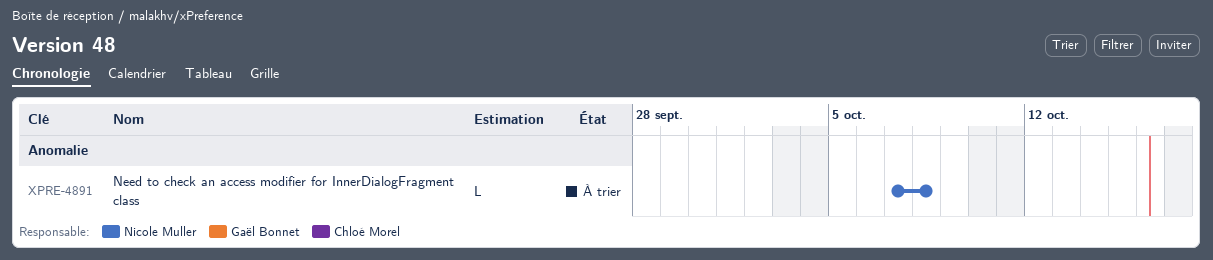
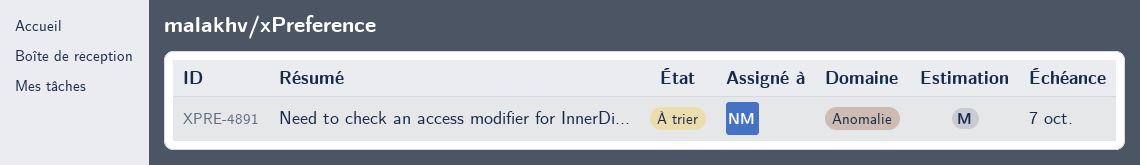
XPRE-4891, estimate: L -> M
XPRE-4891, due: Oct 8 -> Oct 7

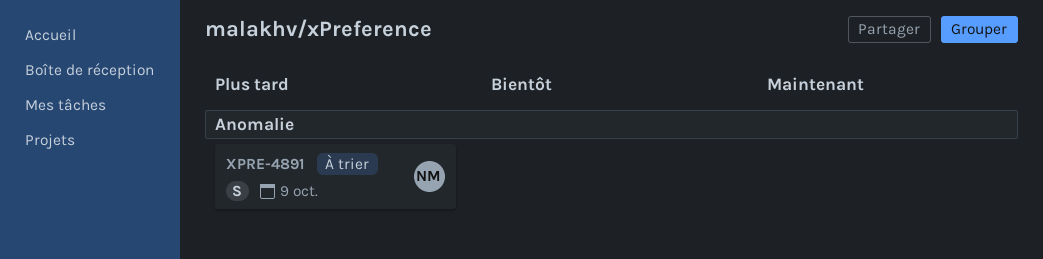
XPRE-4891, estimate: M -> S
XPRE-4891, due: Oct 7 -> Oct 9

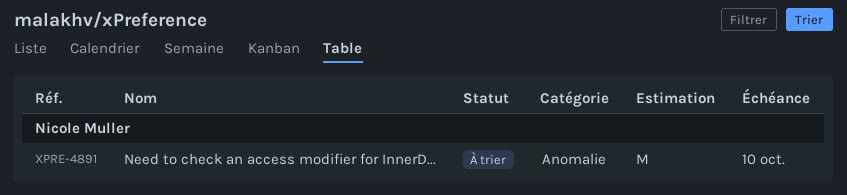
XPRE-4891, estimate: S -> M
XPRE-4891, due: Oct 9 -> Oct 10

